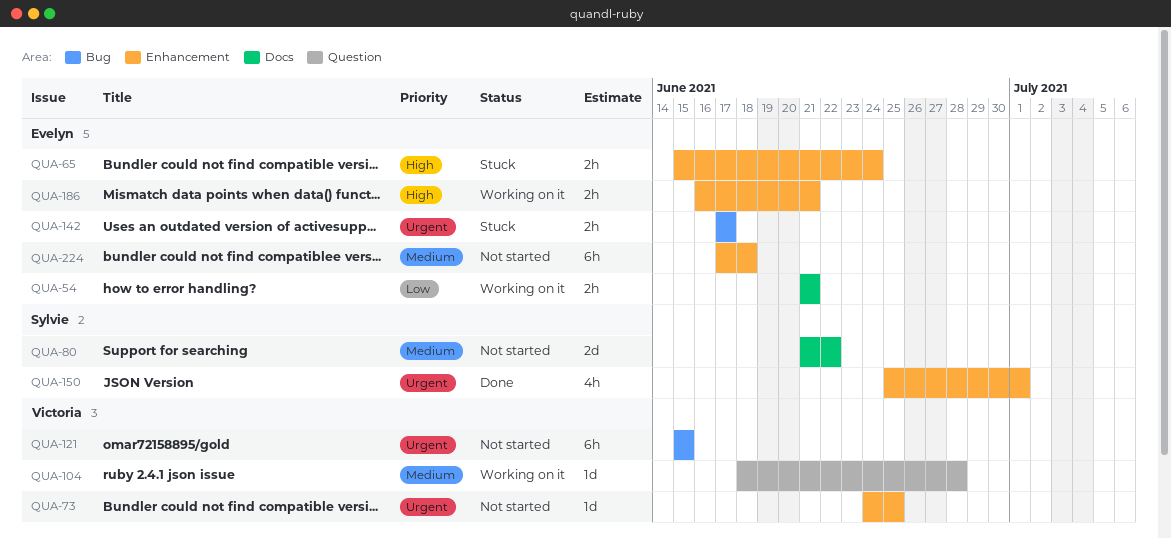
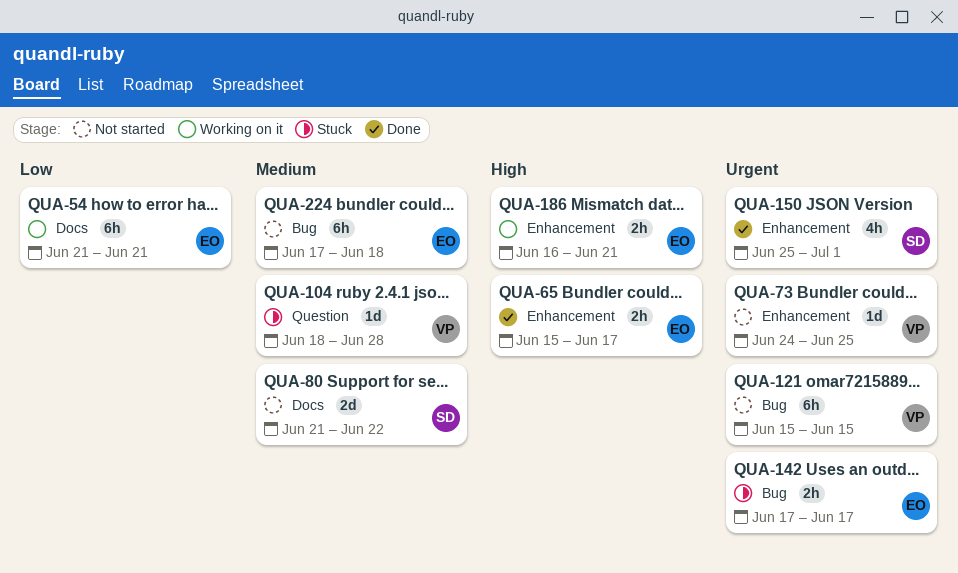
QUA-54, estimate: 2h -> 6h
QUA-65, status: Stuck -> Done
QUA-65, due: Jun 24 -> Jun 17
QUA-104, status: Working on it -> Stuck
QUA-224, label: Enhancement -> Bug

